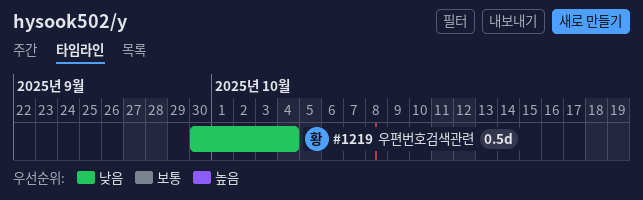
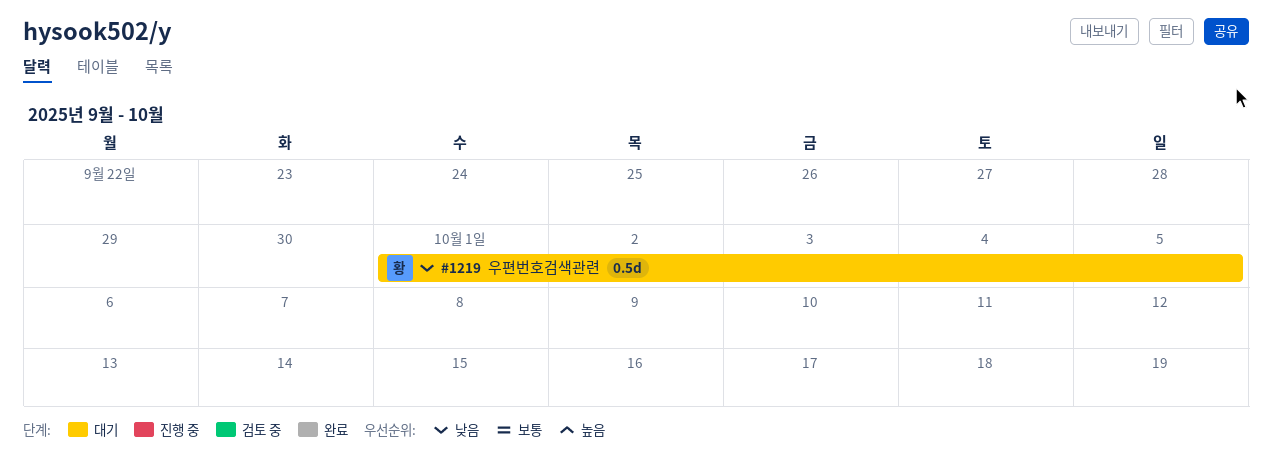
#1219, start: Sep 30 -> Oct 1
#1219, due: Oct 4 -> Oct 5

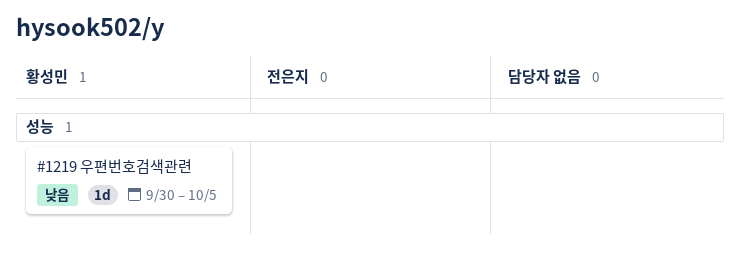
#1219, estimate: 0.5d -> 1d
#1219, start: Oct 1 -> Sep 30

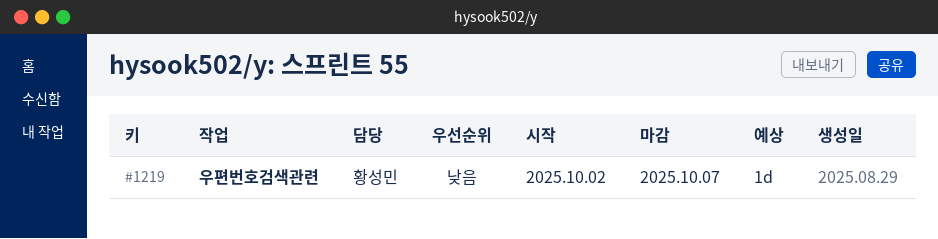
#1219, start: Sep 30 -> Oct 2
#1219, due: Oct 5 -> Oct 7

